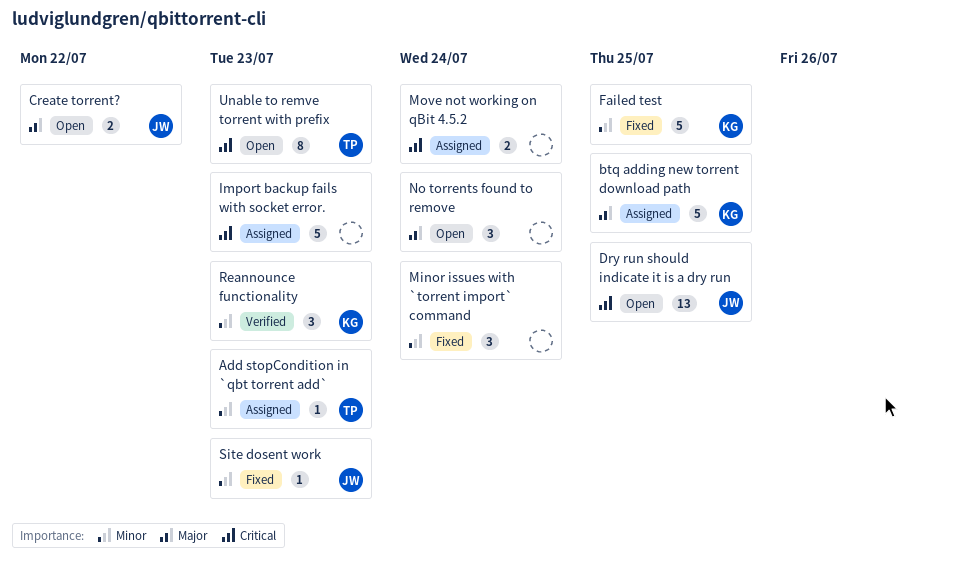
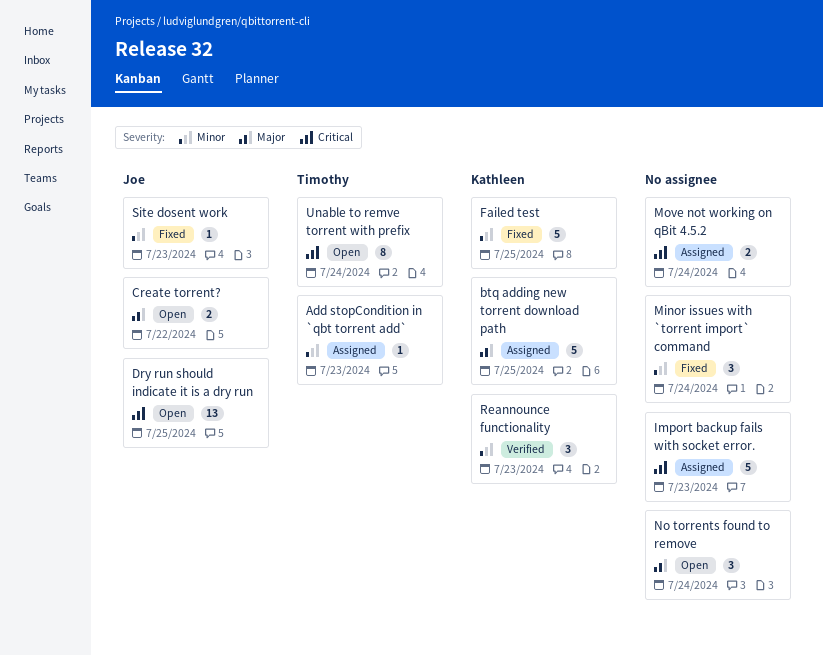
Unable to remve torrent with prefix, due: Jul 23 -> Jul 24

